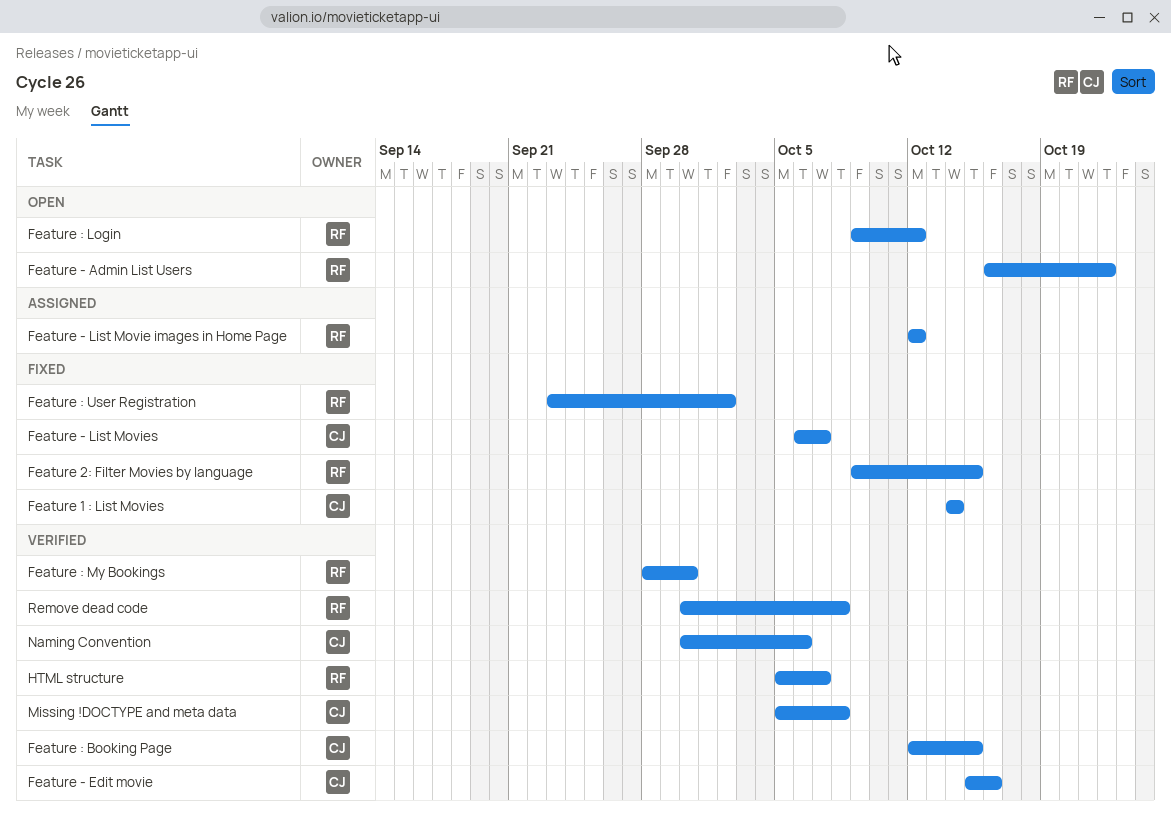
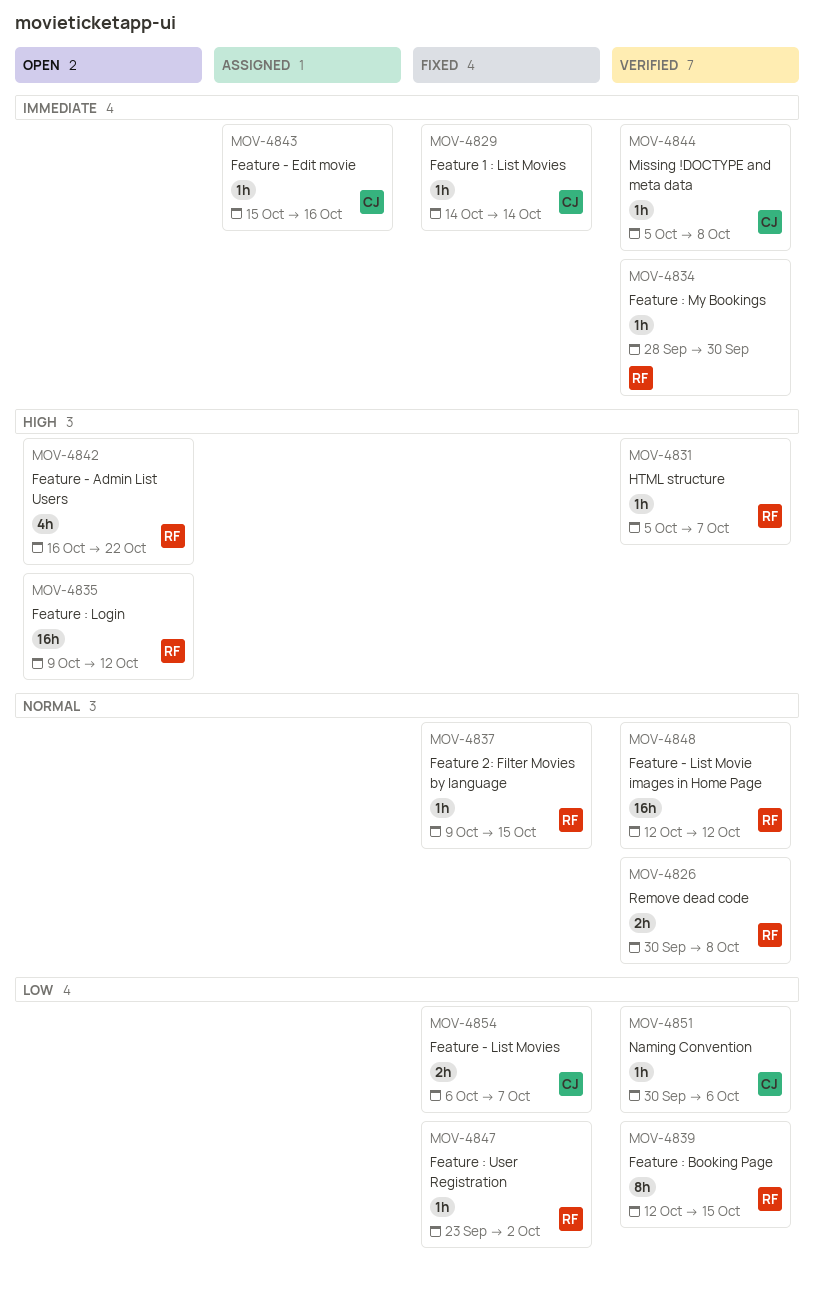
Feature - Edit movie, status: Verified -> Assigned
Feature - List Movie images in Home Page, status: Assigned -> Verified
Feature : Booking Page, owner: CJ -> RF

